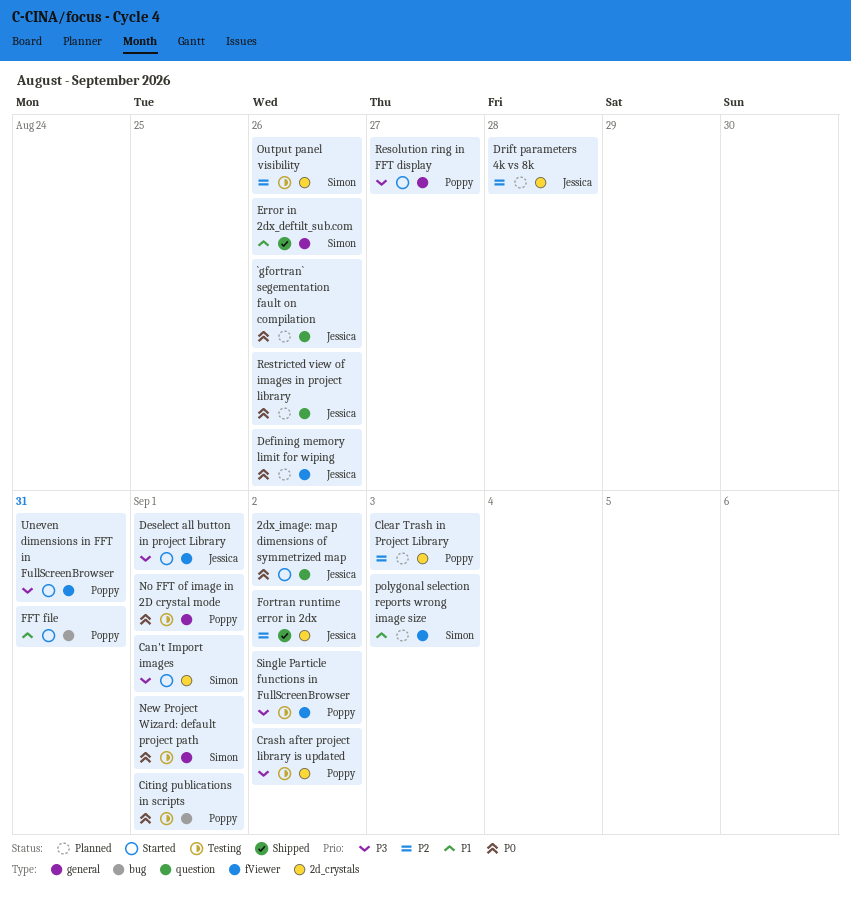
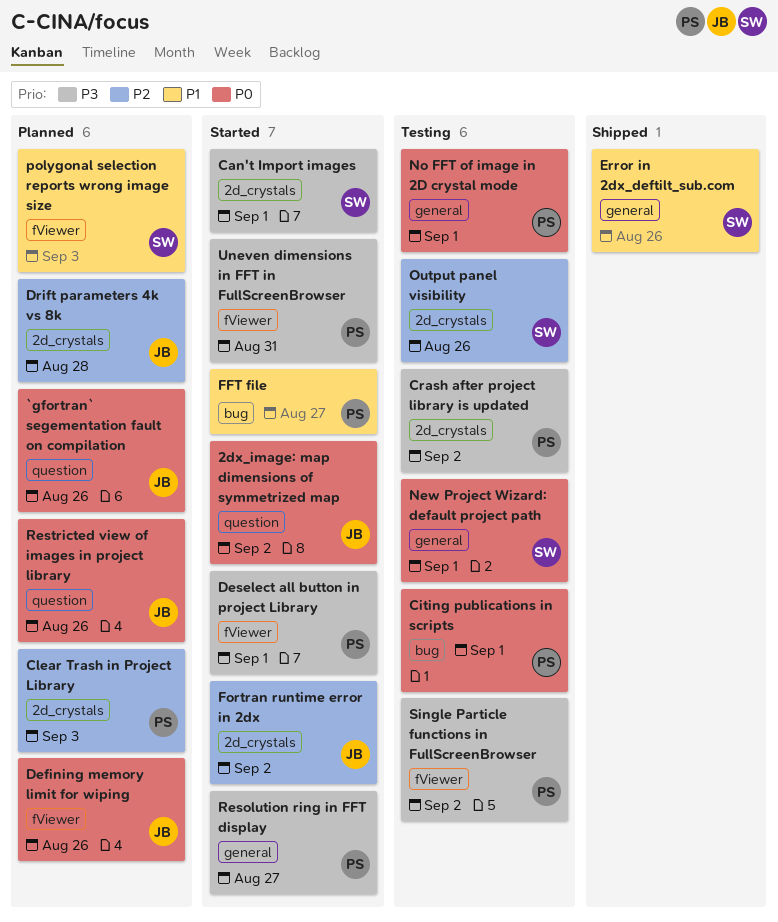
Deselect all button in project Library, owner: Jessica -> Poppy
FFT file, due: Aug 31 -> Aug 27
Fortran runtime error in 2dx, status: Shipped -> Started

